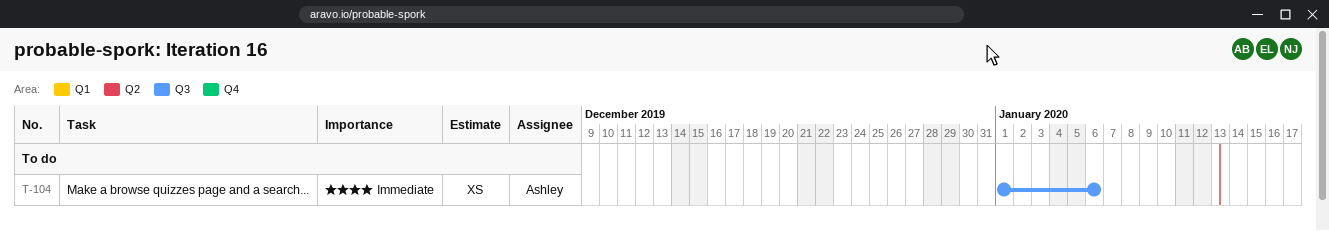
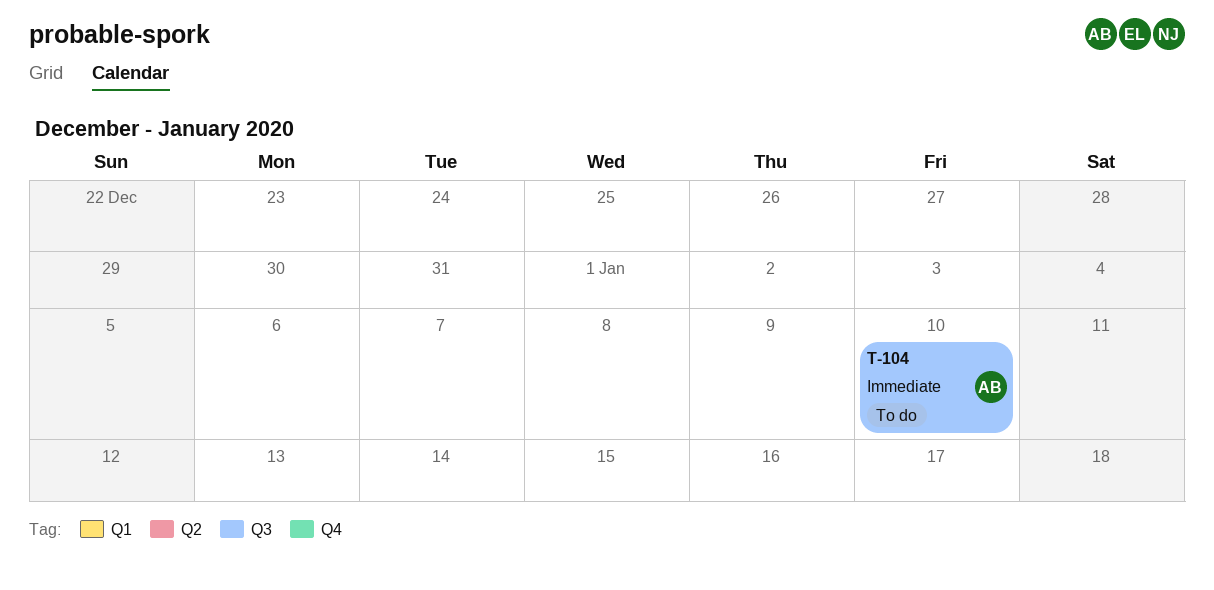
T-104, due: Jan 6 -> Jan 10

